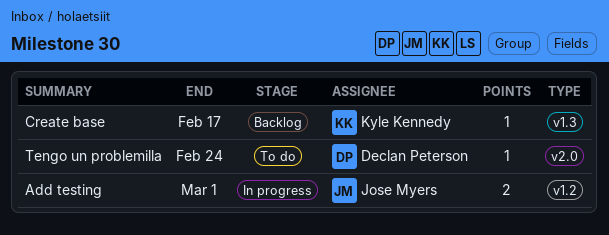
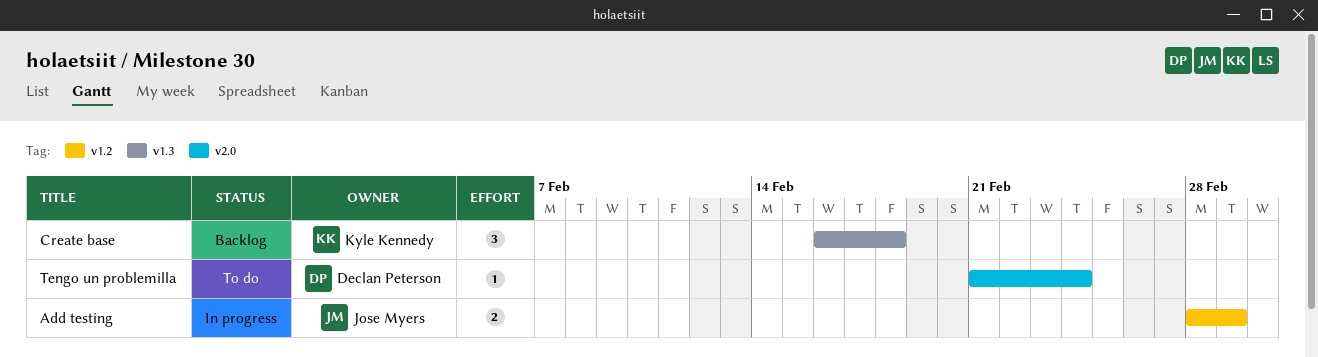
Create base, estimate: 1 -> 3
Create base, due: Feb 17 -> Feb 18

